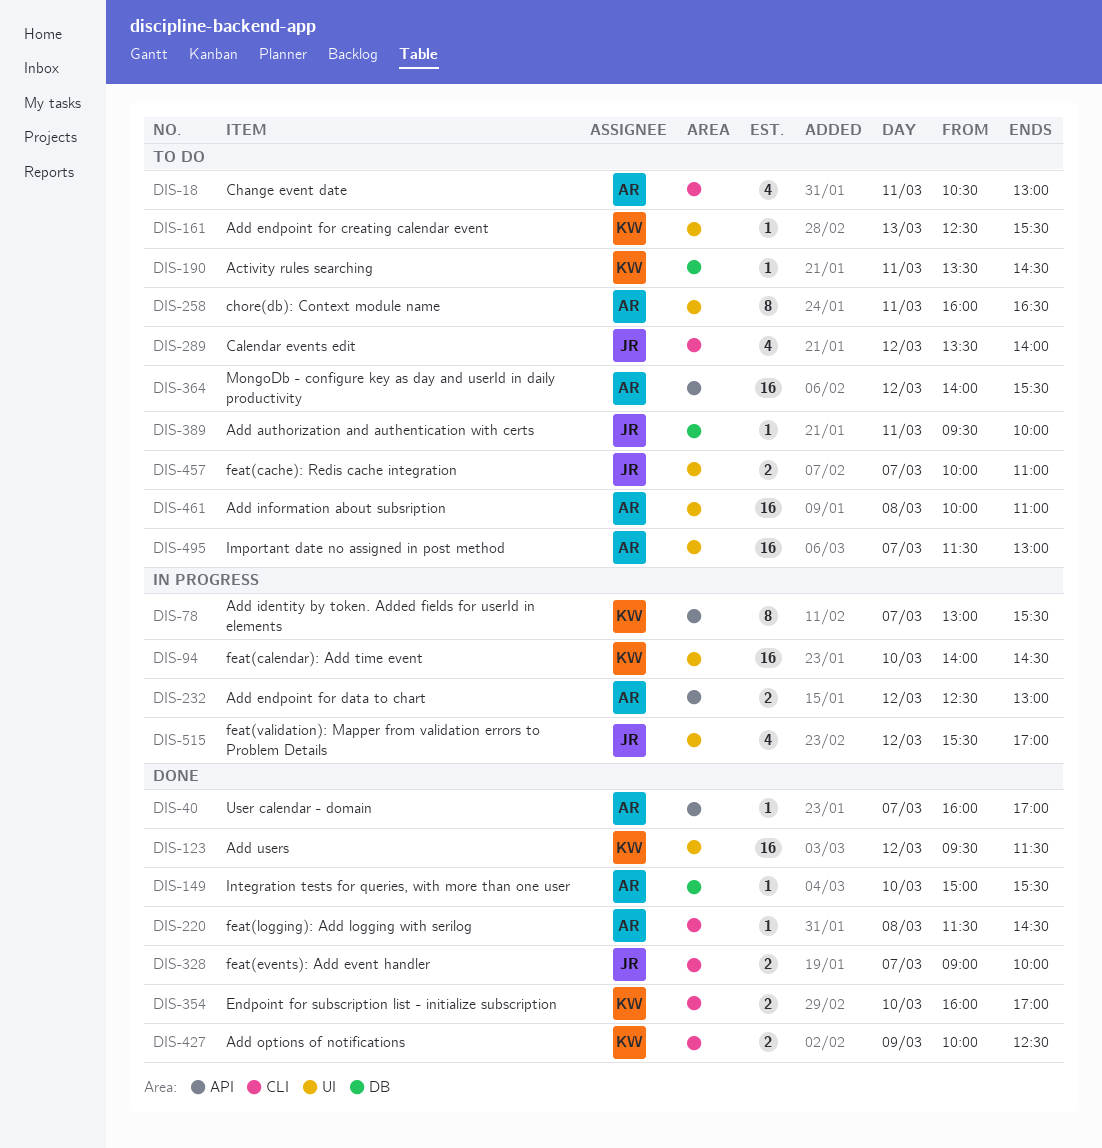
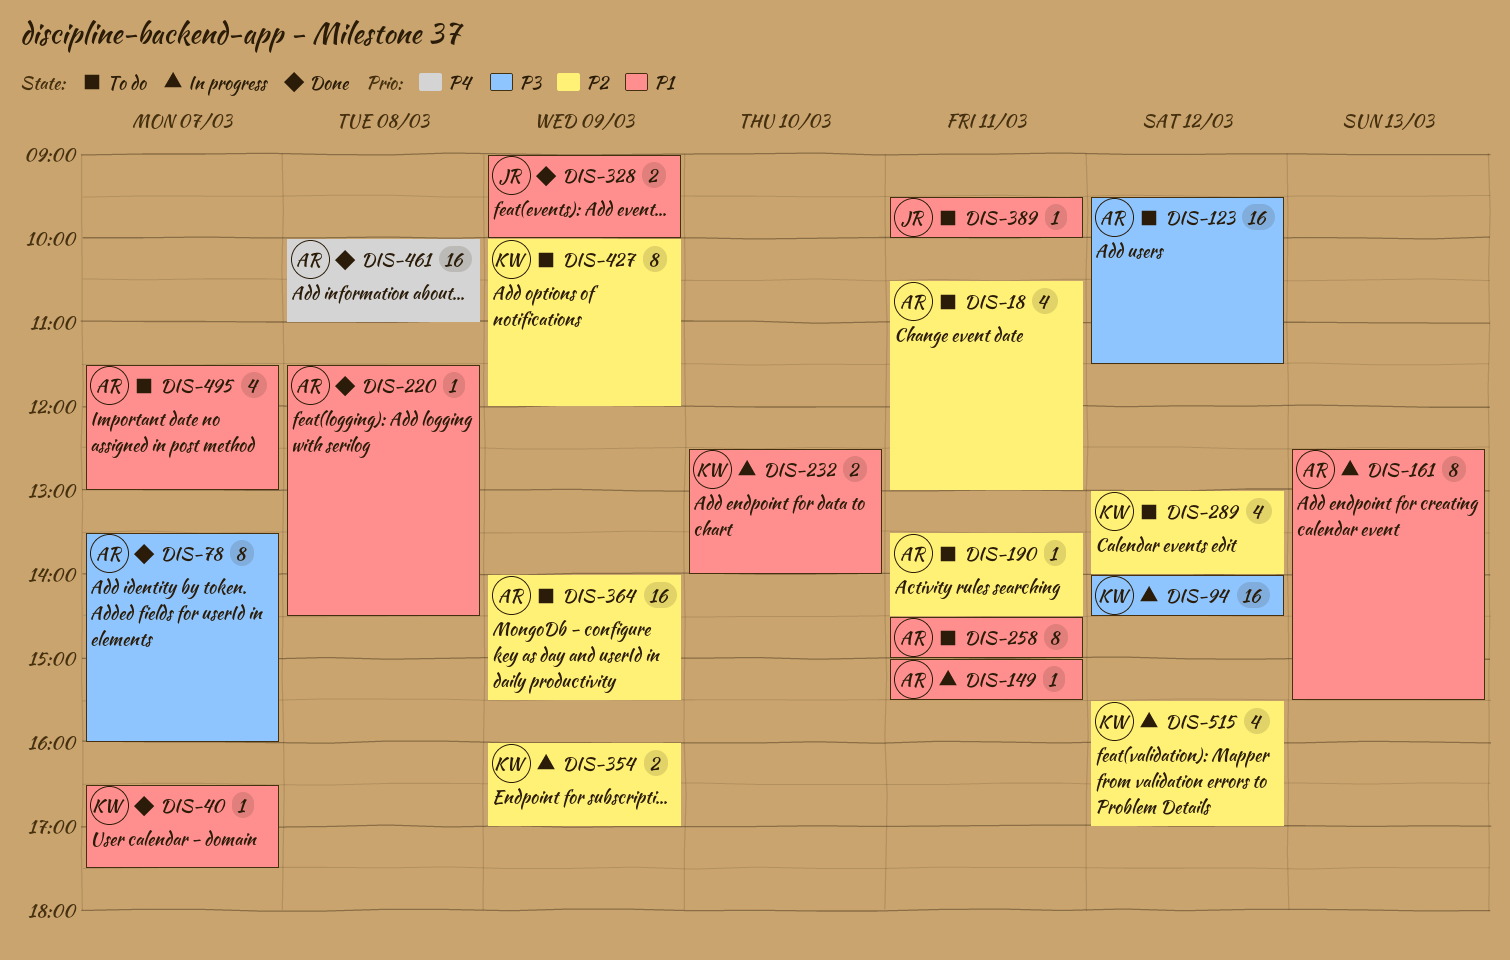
DIS-40, owner: AR -> KW
DIS-40, begins: 16:00 -> 16:30
DIS-40, ends: 17:00 -> 17:30
DIS-78, status: In progress -> Done
DIS-78, owner: KW -> AR
DIS-78, begins: 13:00 -> 13:30
DIS-78, ends: 15:30 -> 16:00
DIS-94, day: Mar 10 -> Mar 12
DIS-123, status: Done -> To do
DIS-123, owner: KW -> AR
DIS-149, status: Done -> In progress
DIS-149, day: Mar 10 -> Mar 11
DIS-161, status: To do -> In progress
DIS-161, owner: KW -> AR
DIS-161, estimate: 1 -> 8
DIS-190, owner: KW -> AR
DIS-232, owner: AR -> KW
DIS-232, day: Mar 12 -> Mar 10
DIS-232, ends: 13:00 -> 14:00
DIS-258, begins: 16:00 -> 14:30
DIS-258, ends: 16:30 -> 15:00
DIS-289, owner: JR -> KW
DIS-289, begins: 13:30 -> 13:00
DIS-328, day: Mar 7 -> Mar 9
DIS-354, status: Done -> In progress
DIS-354, day: Mar 10 -> Mar 9
DIS-364, day: Mar 12 -> Mar 9
DIS-427, status: Done -> To do
DIS-427, estimate: 2 -> 8
DIS-427, ends: 12:30 -> 12:00
DIS-457: present -> none
DIS-461, status: To do -> Done
DIS-495, estimate: 16 -> 4
DIS-515, owner: JR -> KW

